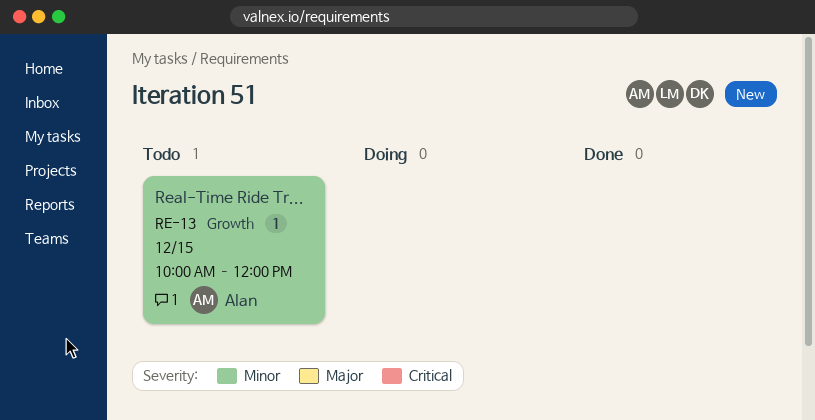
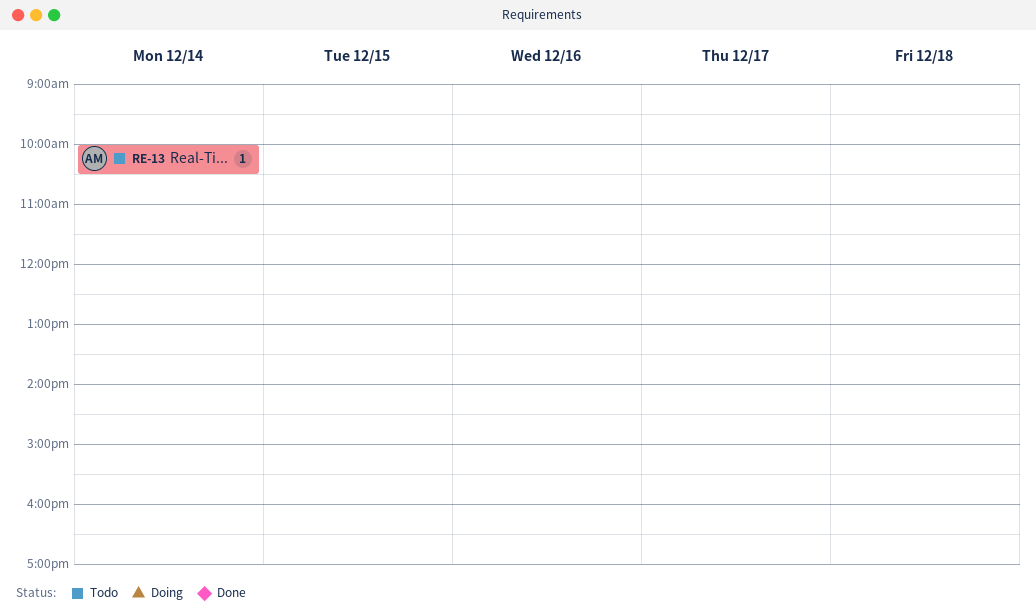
RE-13, day: Dec 15 -> Dec 14
RE-13, ends: 12:00 -> 10:30

